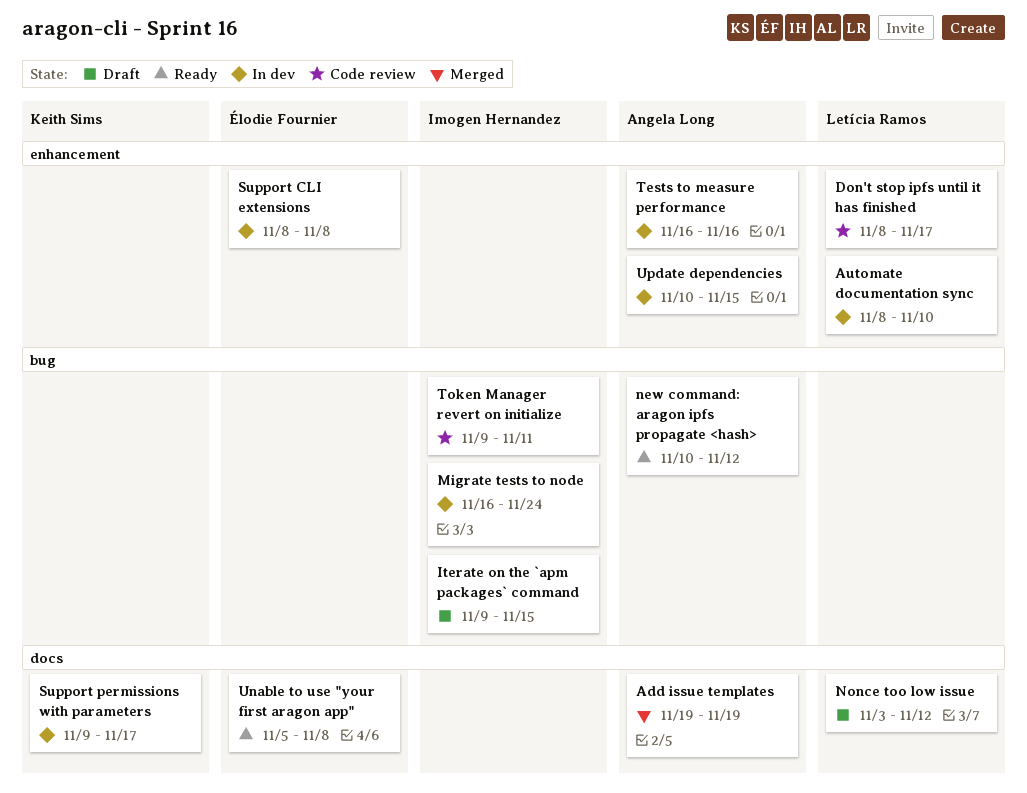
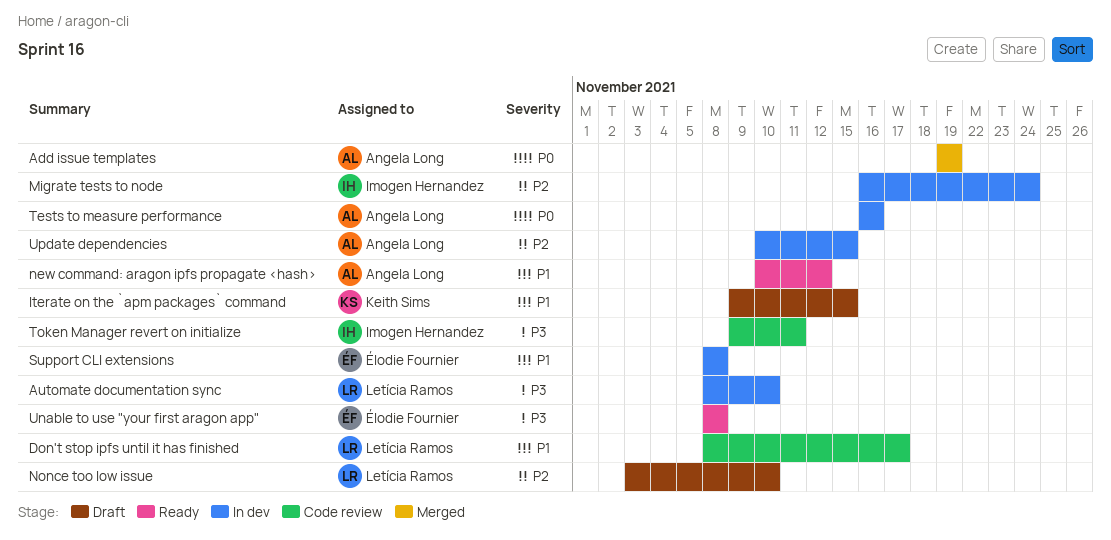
Iterate on the `apm packages` command, owner: Imogen Hernandez -> Keith Sims
Nonce too low issue, due: Nov 12 -> Nov 10
Support permissions with parameters: present -> none
Unable to use "your first aragon app", start: Nov 5 -> Nov 8

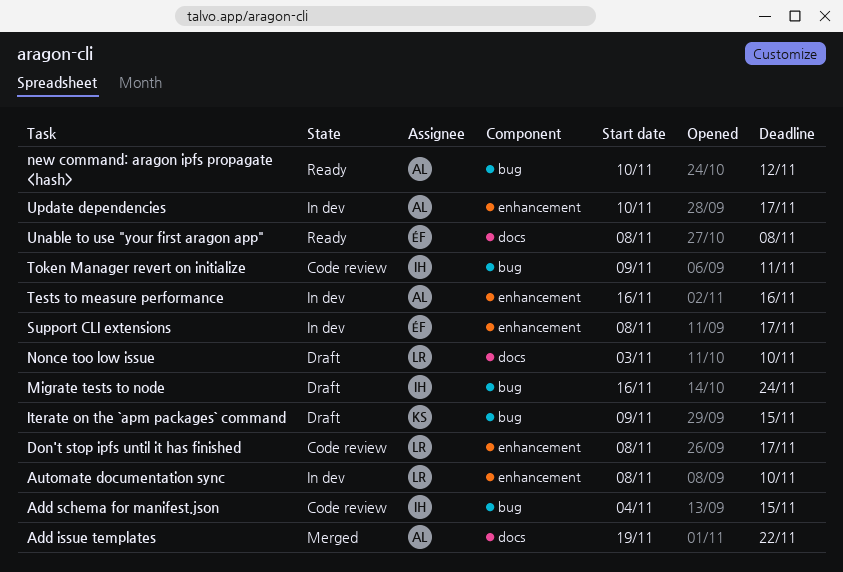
Add issue templates, due: Nov 19 -> Nov 22
Add schema for manifest.json: none -> present
Migrate tests to node, status: In dev -> Draft
Support CLI extensions, due: Nov 8 -> Nov 17
Update dependencies, due: Nov 15 -> Nov 17

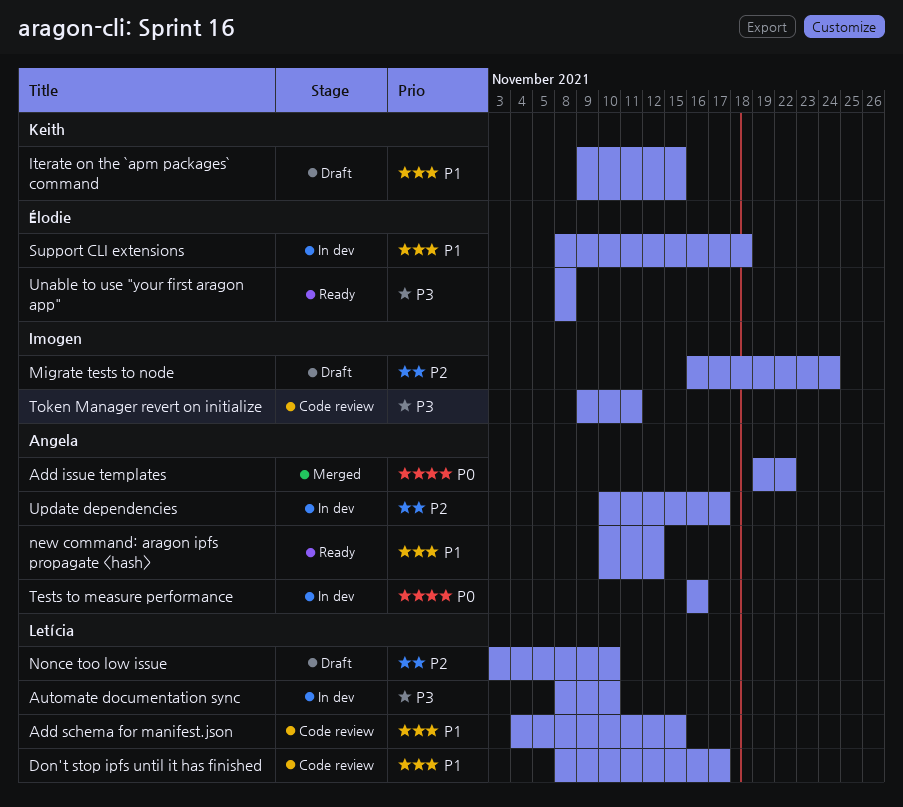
Add schema for manifest.json, owner: Imogen -> Letícia
Support CLI extensions, due: Nov 17 -> Nov 18

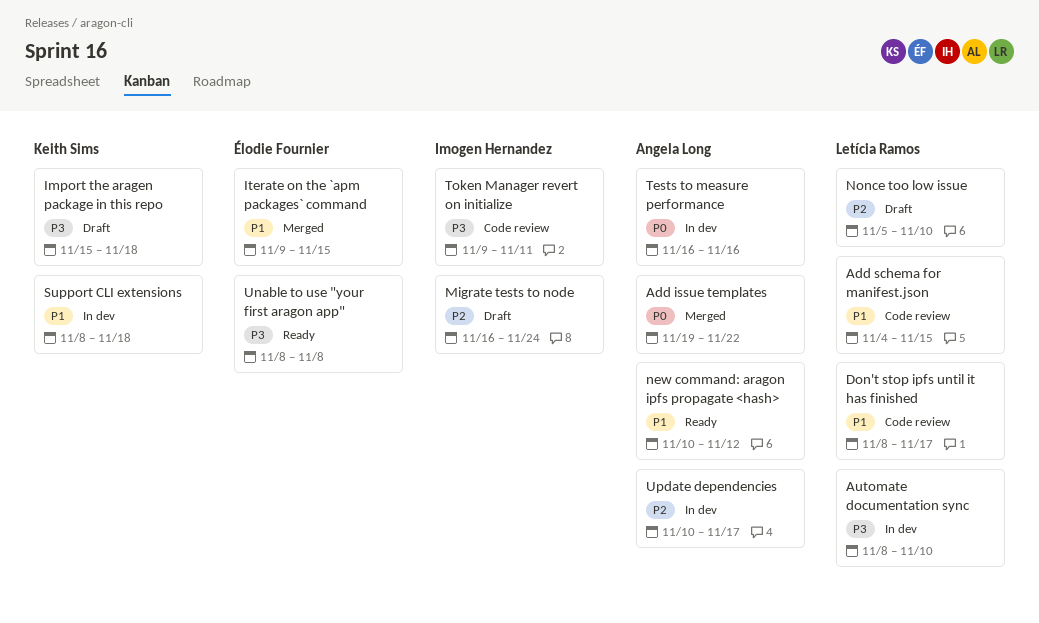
Import the aragen package in this repo: none -> present
Iterate on the `apm packages` command, status: Draft -> Merged
Iterate on the `apm packages` command, owner: Keith Sims -> Élodie Fournier
Nonce too low issue, start: Nov 3 -> Nov 5
Support CLI extensions, owner: Élodie Fournier -> Keith Sims

